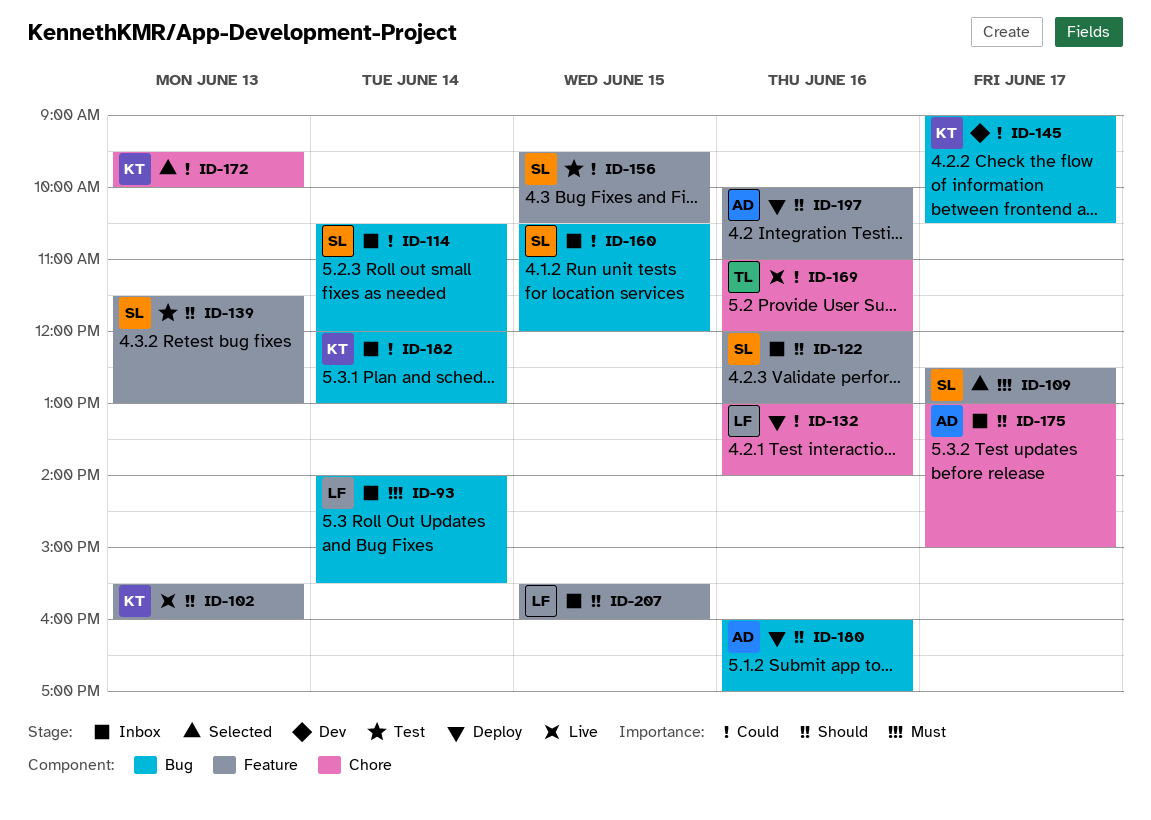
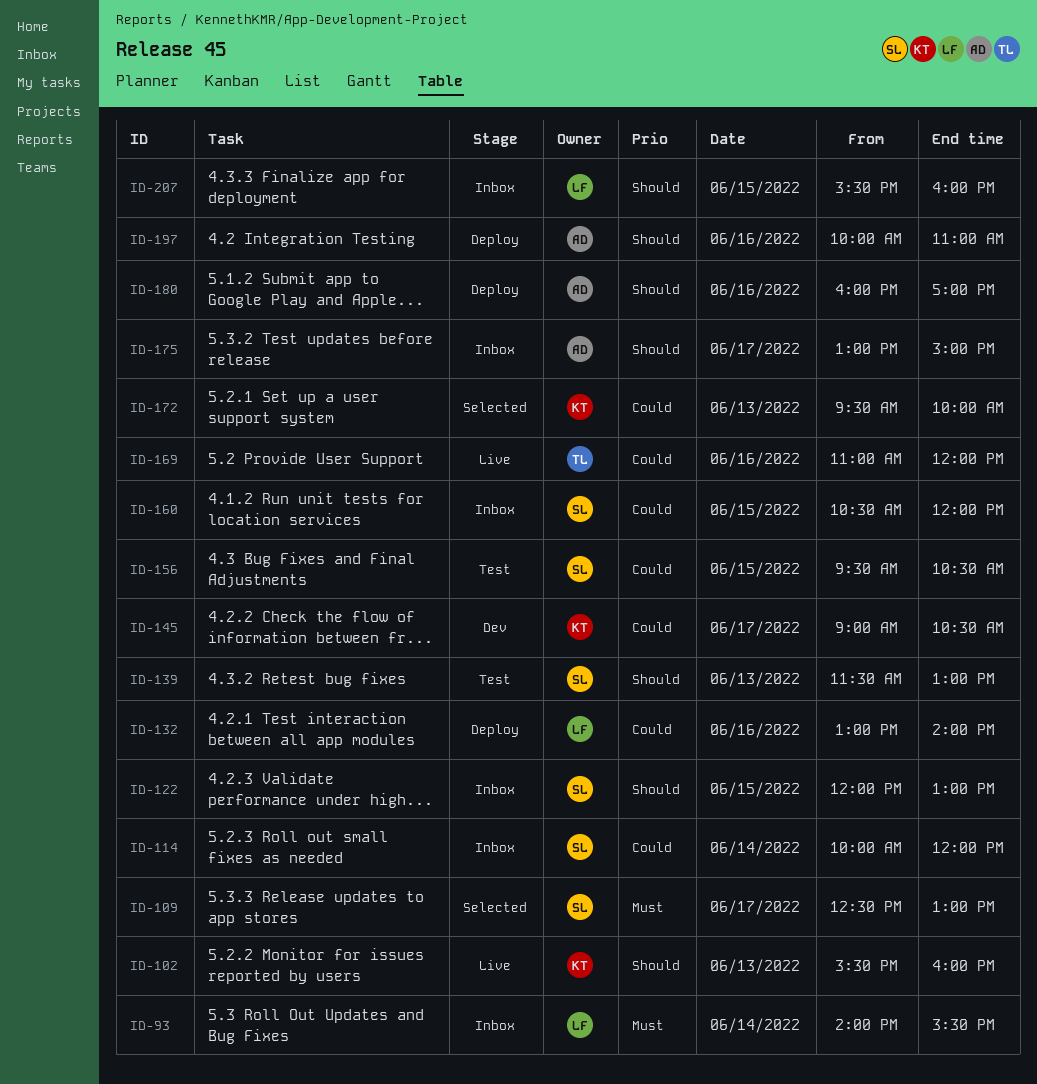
ID-114, begins: 10:30 -> 10:00
ID-122, day: Jun 16 -> Jun 15
ID-182: present -> none

